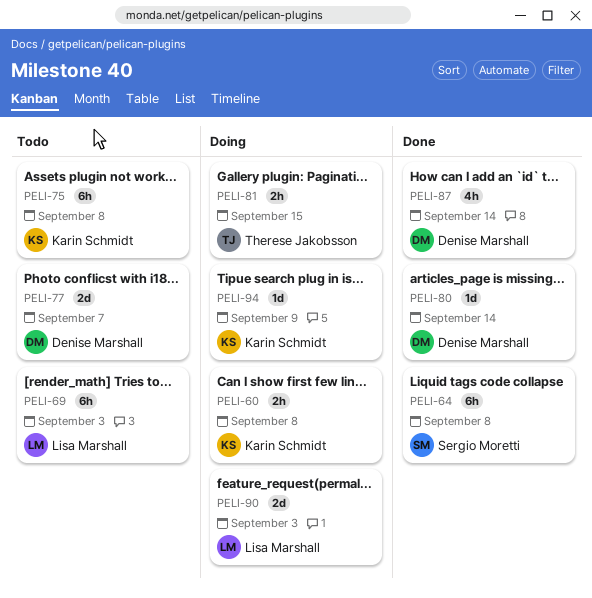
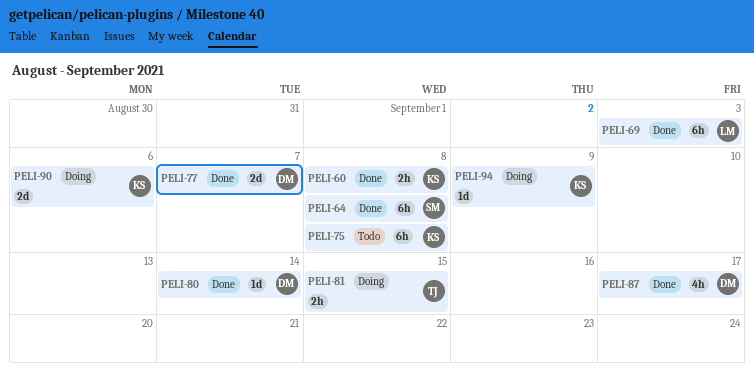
PELI-60, status: Doing -> Done
PELI-69, status: Todo -> Done
PELI-77, status: Todo -> Done
PELI-87, due: Sep 14 -> Sep 17
PELI-90, owner: Lisa Marshall -> Karin Schmidt
PELI-90, due: Sep 3 -> Sep 6

